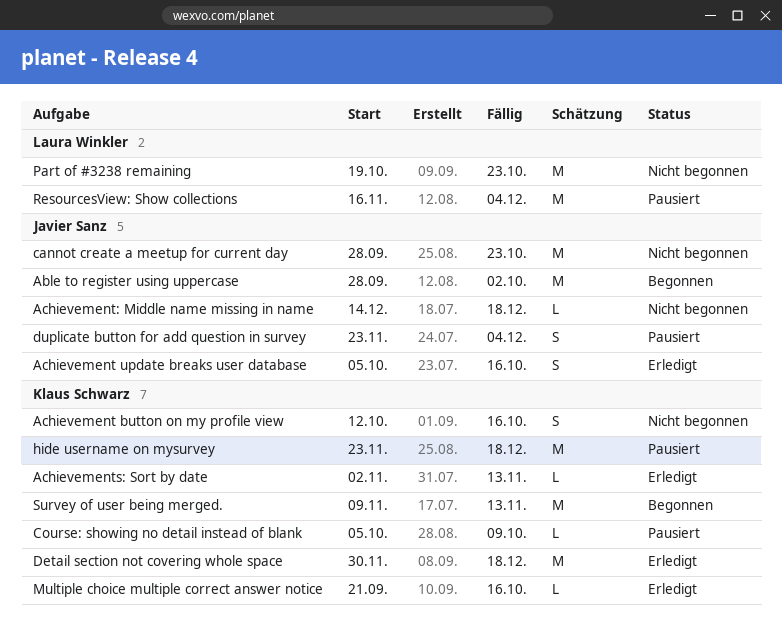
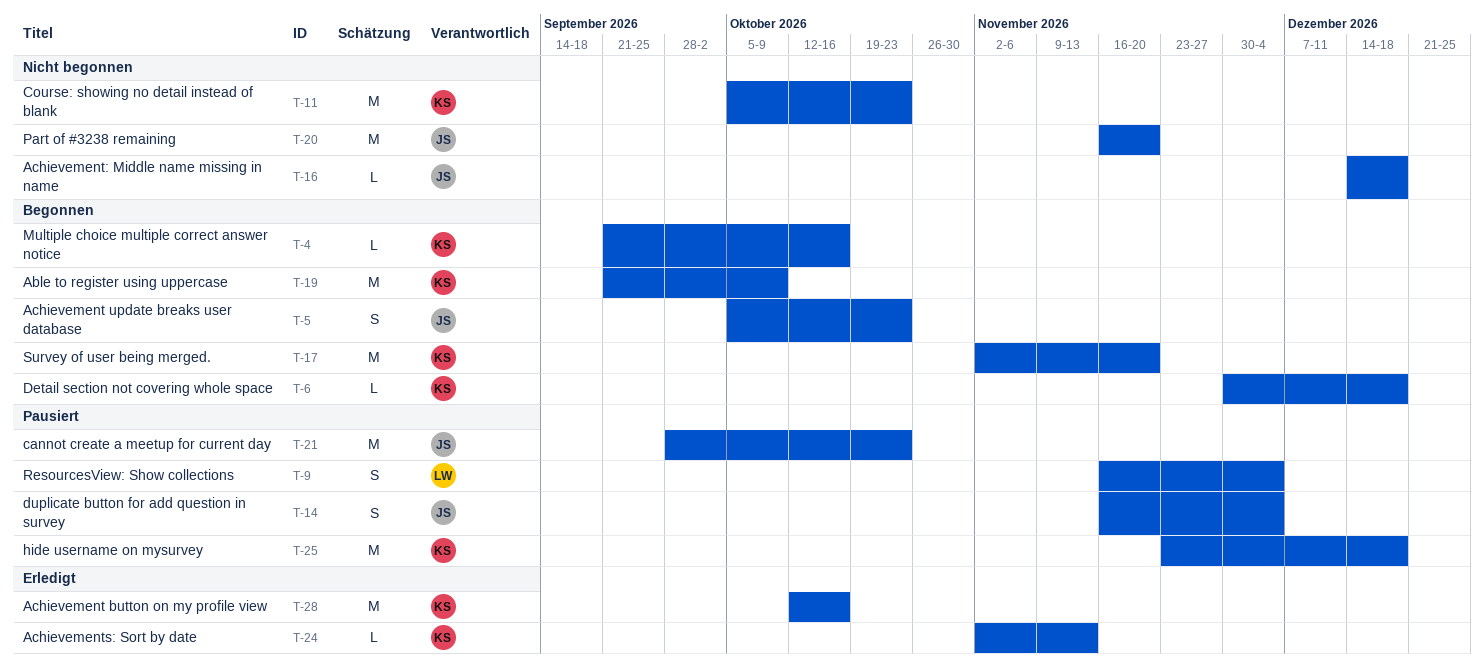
Able to register using uppercase, owner: Javier Sanz -> Klaus Schwarz
Able to register using uppercase, start: Sep 28 -> Sep 21
Able to register using uppercase, due: Oct 2 -> Oct 9
Achievement button on my profile view, status: Nicht begonnen -> Erledigt
Achievement button on my profile view, estimate: S -> M
Achievement update breaks user database, status: Erledigt -> Begonnen
Achievement update breaks user database, due: Oct 16 -> Oct 23
cannot create a meetup for current day, status: Nicht begonnen -> Pausiert
Course: showing no detail instead of blank, status: Pausiert -> Nicht begonnen
Course: showing no detail instead of blank, estimate: L -> M
Course: showing no detail instead of blank, due: Oct 9 -> Oct 23
Detail section not covering whole space, status: Erledigt -> Begonnen
Detail section not covering whole space, estimate: M -> L
duplicate button for add question in survey, start: Nov 23 -> Nov 16
Multiple choice multiple correct answer notice, status: Erledigt -> Begonnen
Part of #3238 remaining, owner: Laura Winkler -> Javier Sanz
Part of #3238 remaining, start: Oct 19 -> Nov 16
Part of #3238 remaining, due: Oct 23 -> Nov 20
ResourcesView: Show collections, estimate: M -> S
Survey of user being merged., start: Nov 9 -> Nov 2
Survey of user being merged., due: Nov 13 -> Nov 20

